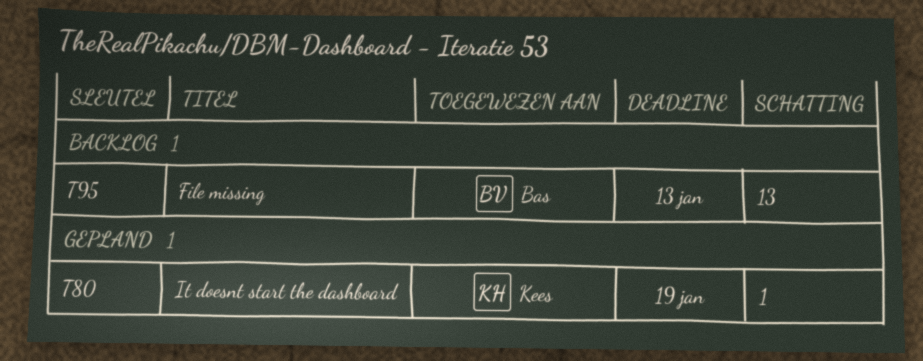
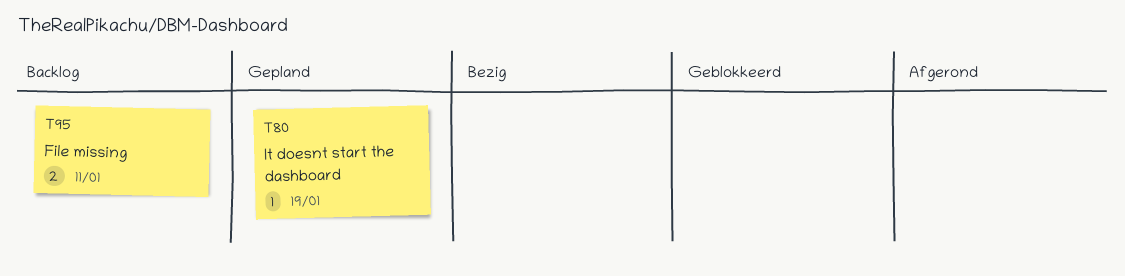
T95, estimate: 13 -> 2
T95, due: Jan 13 -> Jan 11

